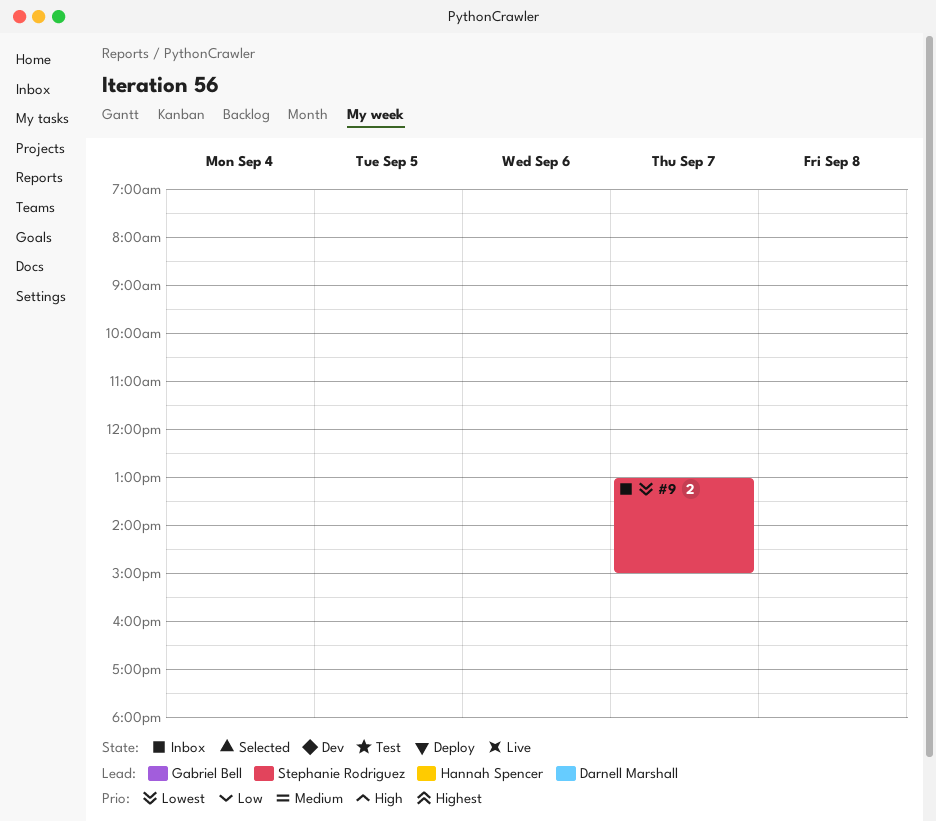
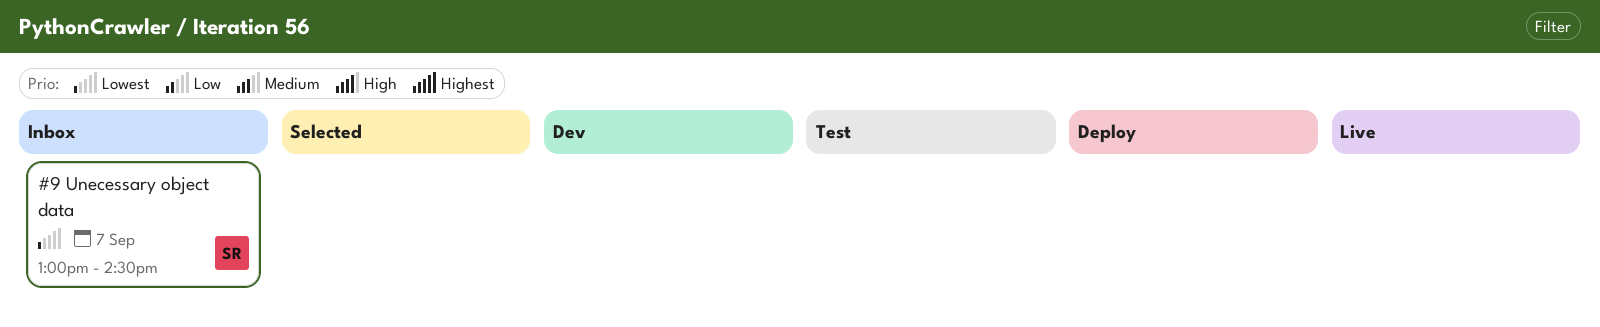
#9, ends: 15:00 -> 14:30

